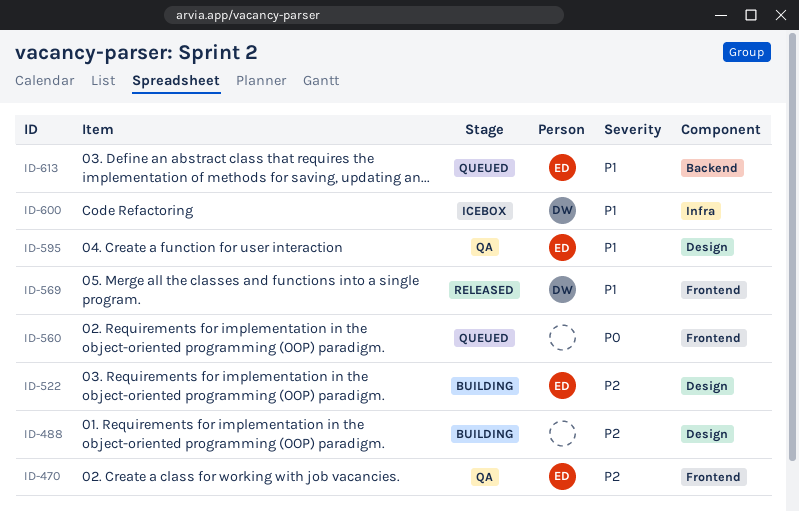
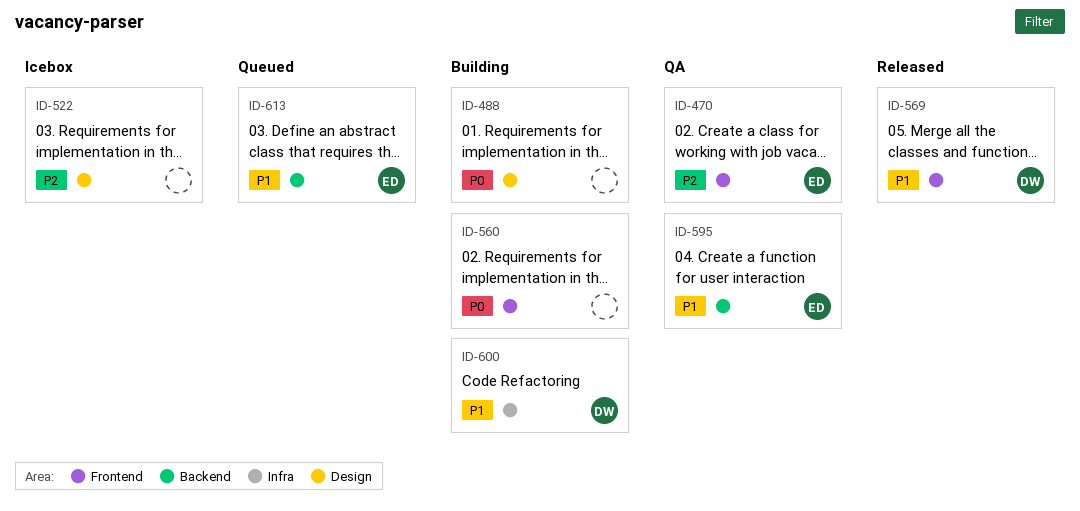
ID-488, priority: P2 -> P0
ID-522, status: Building -> Icebox
ID-522, owner: ED -> none
ID-560, status: Queued -> Building
ID-595, label: Design -> Backend
ID-600, status: Icebox -> Building

